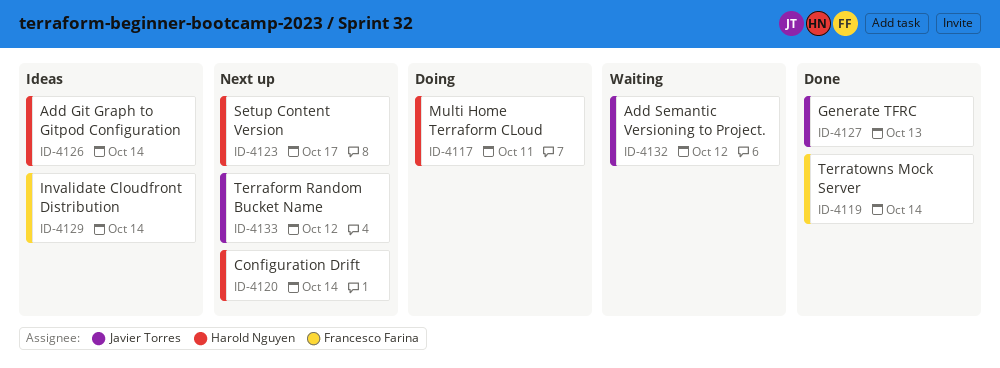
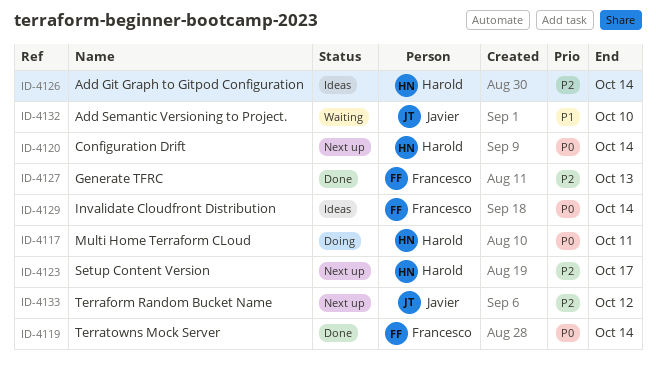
ID-4127, owner: Javier Torres -> Francesco Farina
ID-4132, due: Oct 12 -> Oct 10

